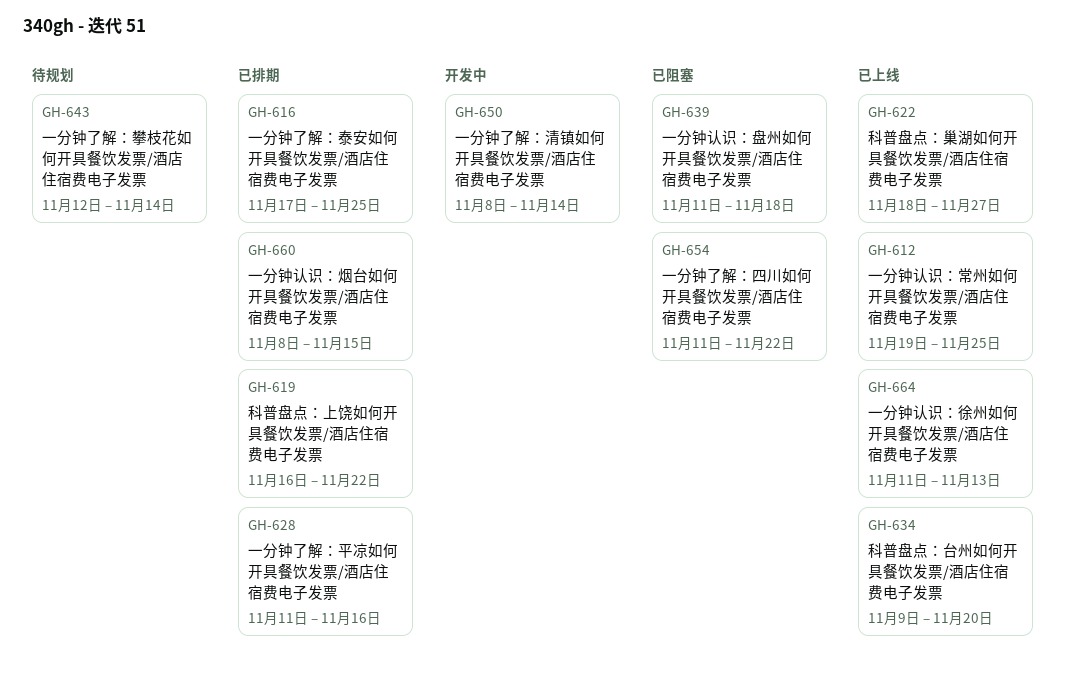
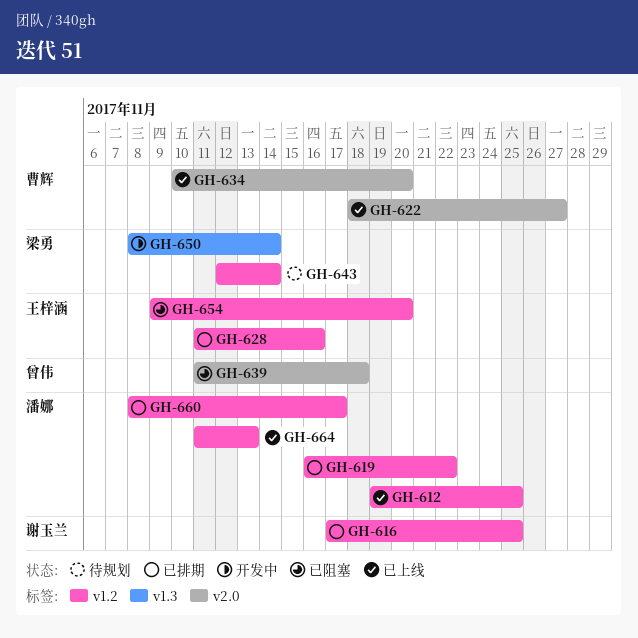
GH-634, start: Nov 9 -> Nov 10
GH-654, start: Nov 11 -> Nov 9
GH-654, due: Nov 22 -> Nov 20
GH-660, due: Nov 15 -> Nov 17

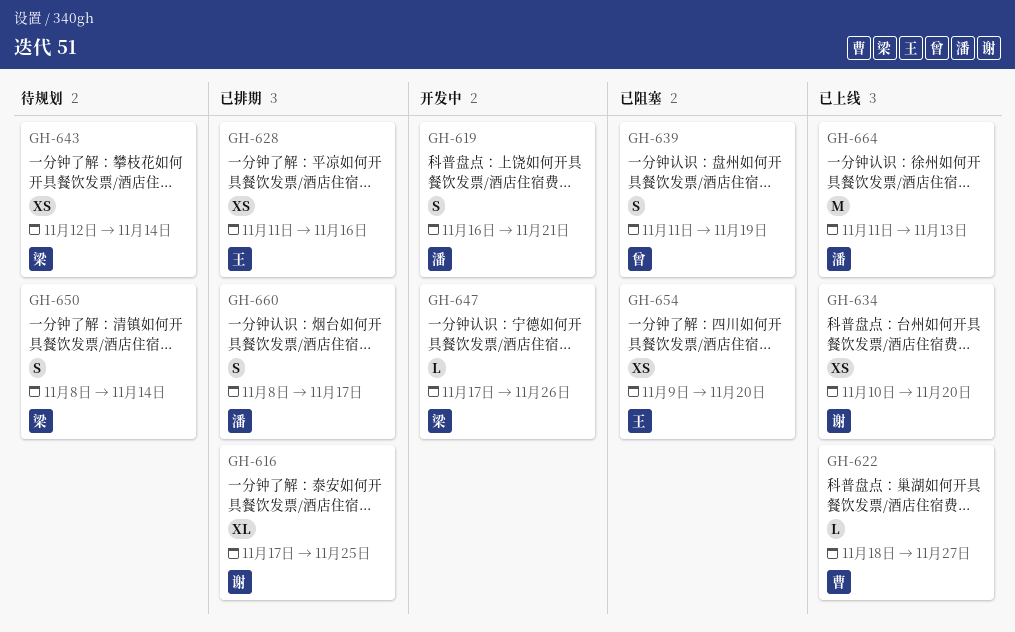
GH-612: present -> none
GH-619, status: 已排期 -> 开发中
GH-619, due: Nov 22 -> Nov 21
GH-634, owner: 曹辉 -> 谢玉兰
GH-639, due: Nov 18 -> Nov 19
GH-647: none -> present
GH-650, status: 开发中 -> 待规划

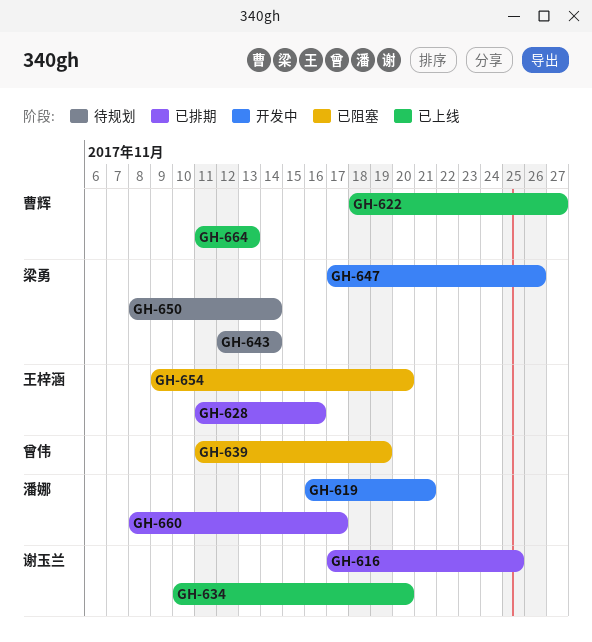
GH-664, owner: 潘娜 -> 曹辉

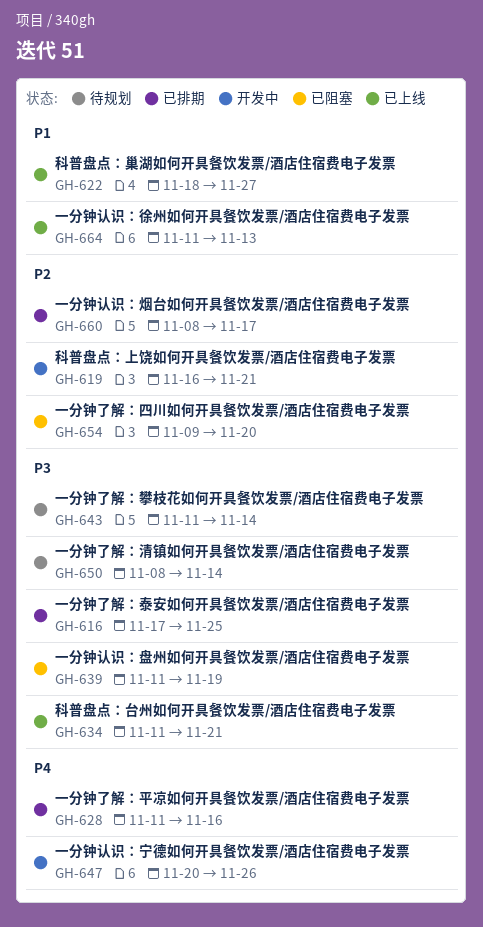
GH-634, start: Nov 10 -> Nov 11
GH-634, due: Nov 20 -> Nov 21
GH-643, start: Nov 12 -> Nov 11
GH-647, start: Nov 17 -> Nov 20

